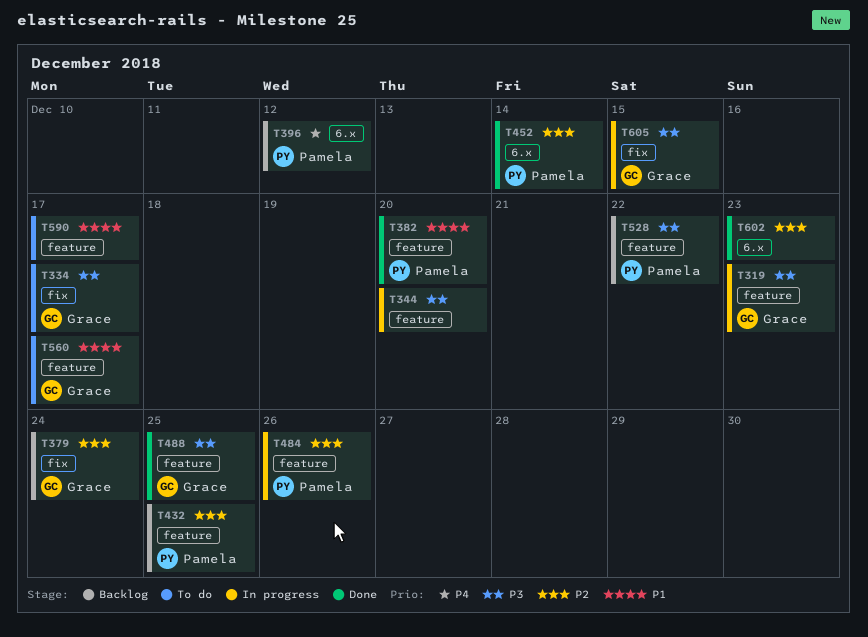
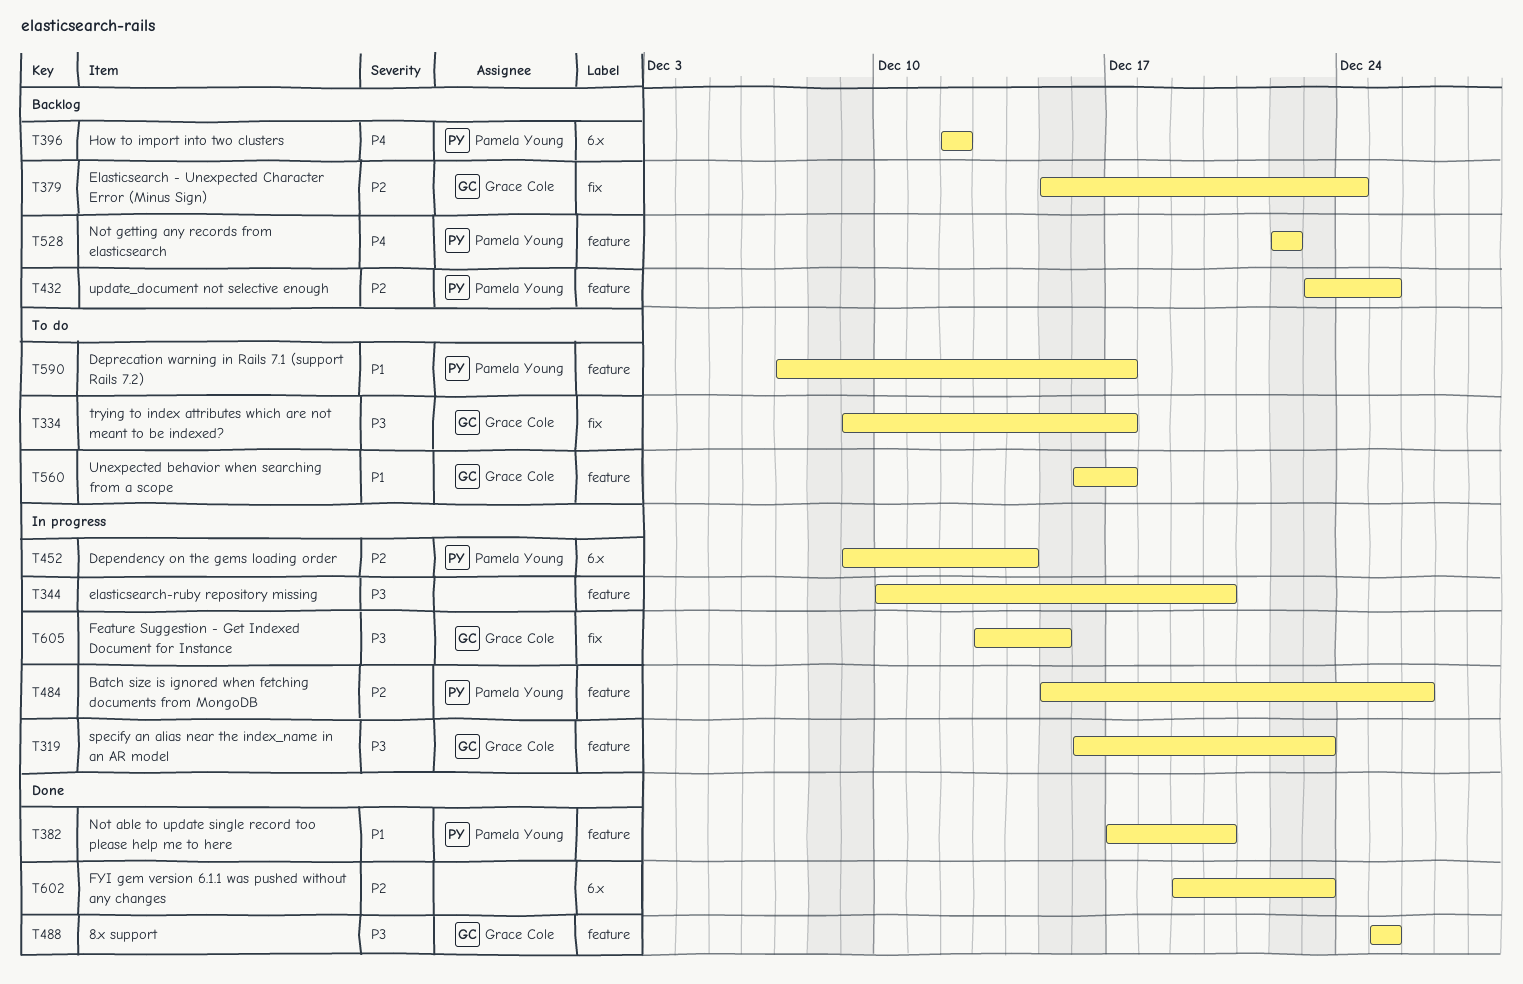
T452, status: Done -> In progress
T528, priority: P3 -> P4
T590, owner: none -> Pamela Young

